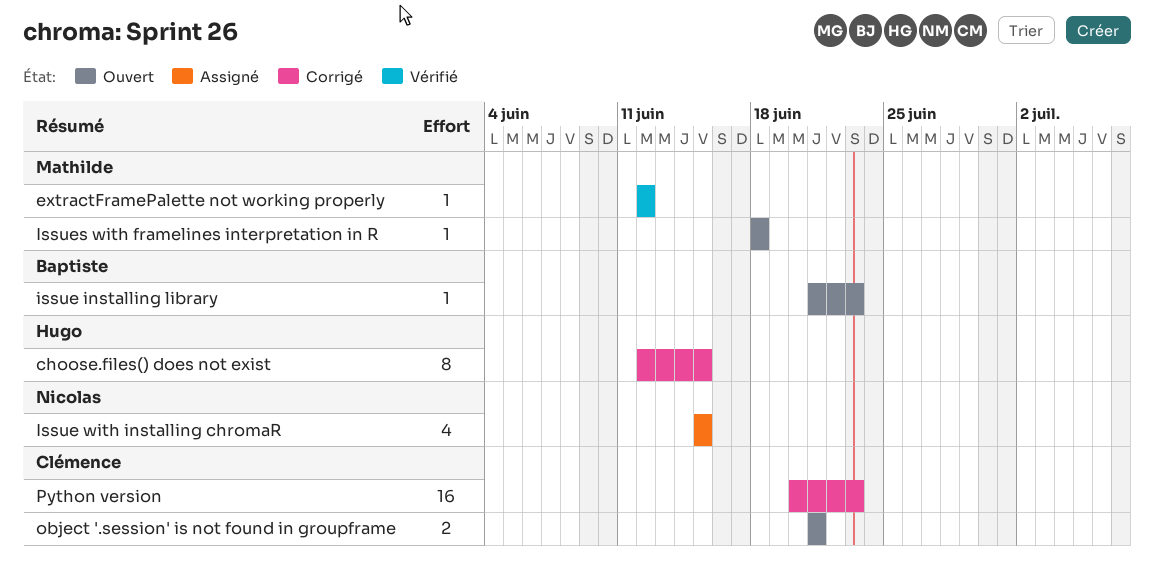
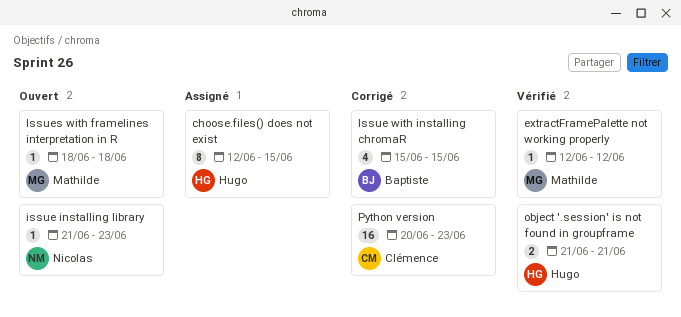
choose.files() does not exist, status: Corrigé -> Assigné
issue installing library, owner: Baptiste -> Nicolas
Issue with installing chromaR, status: Assigné -> Corrigé
Issue with installing chromaR, owner: Nicolas -> Baptiste
object '.session' is not found in groupframe, status: Ouvert -> Vérifié
object '.session' is not found in groupframe, owner: Clémence -> Hugo

